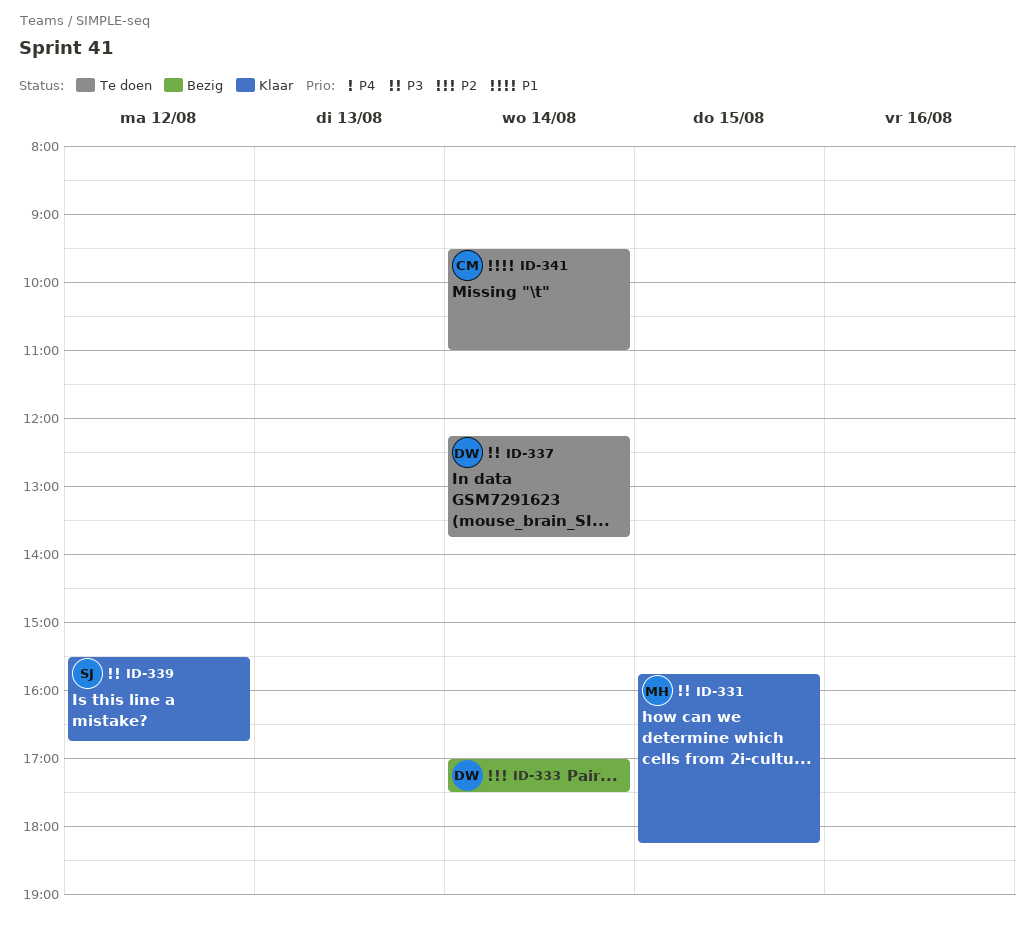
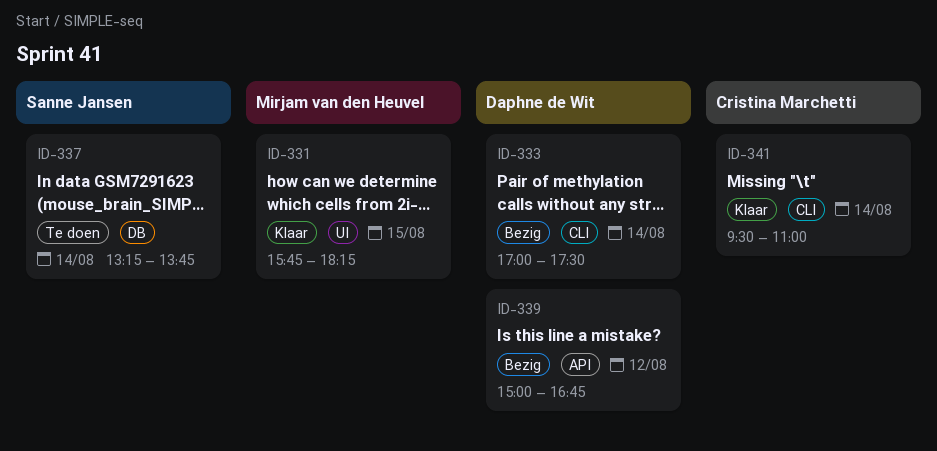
ID-337, owner: Daphne de Wit -> Sanne Jansen
ID-337, begins: 12:15 -> 13:15
ID-339, status: Klaar -> Bezig
ID-339, owner: Sanne Jansen -> Daphne de Wit
ID-339, begins: 15:30 -> 15:00
ID-341, status: Te doen -> Klaar

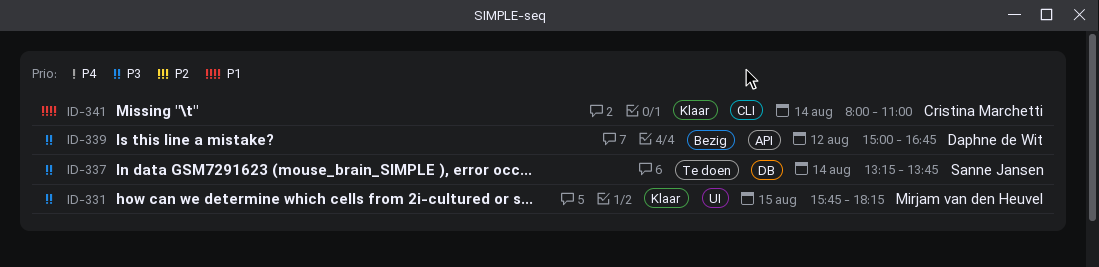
ID-333: present -> none
ID-341, begins: 09:30 -> 08:00

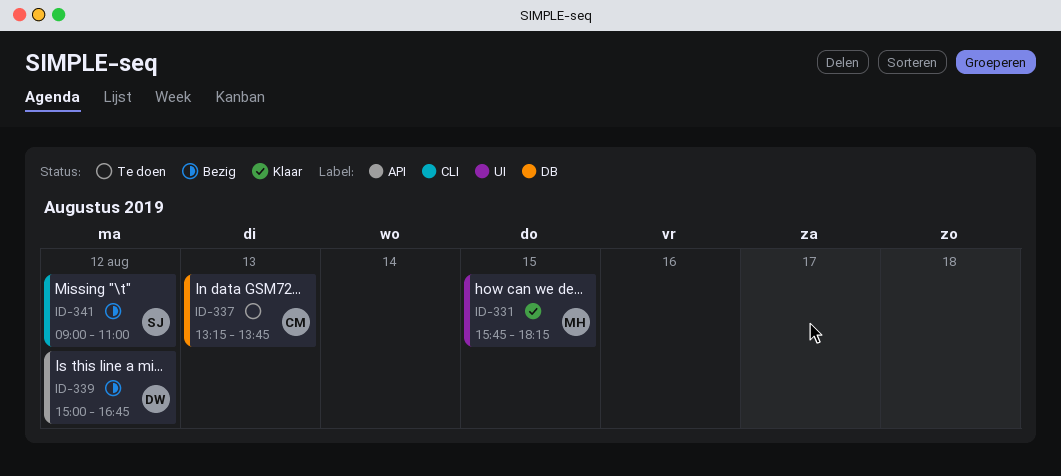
ID-337, owner: Sanne Jansen -> Cristina Marchetti
ID-337, day: Aug 14 -> Aug 13
ID-341, status: Klaar -> Bezig
ID-341, owner: Cristina Marchetti -> Sanne Jansen
ID-341, day: Aug 14 -> Aug 12
ID-341, begins: 08:00 -> 09:00

